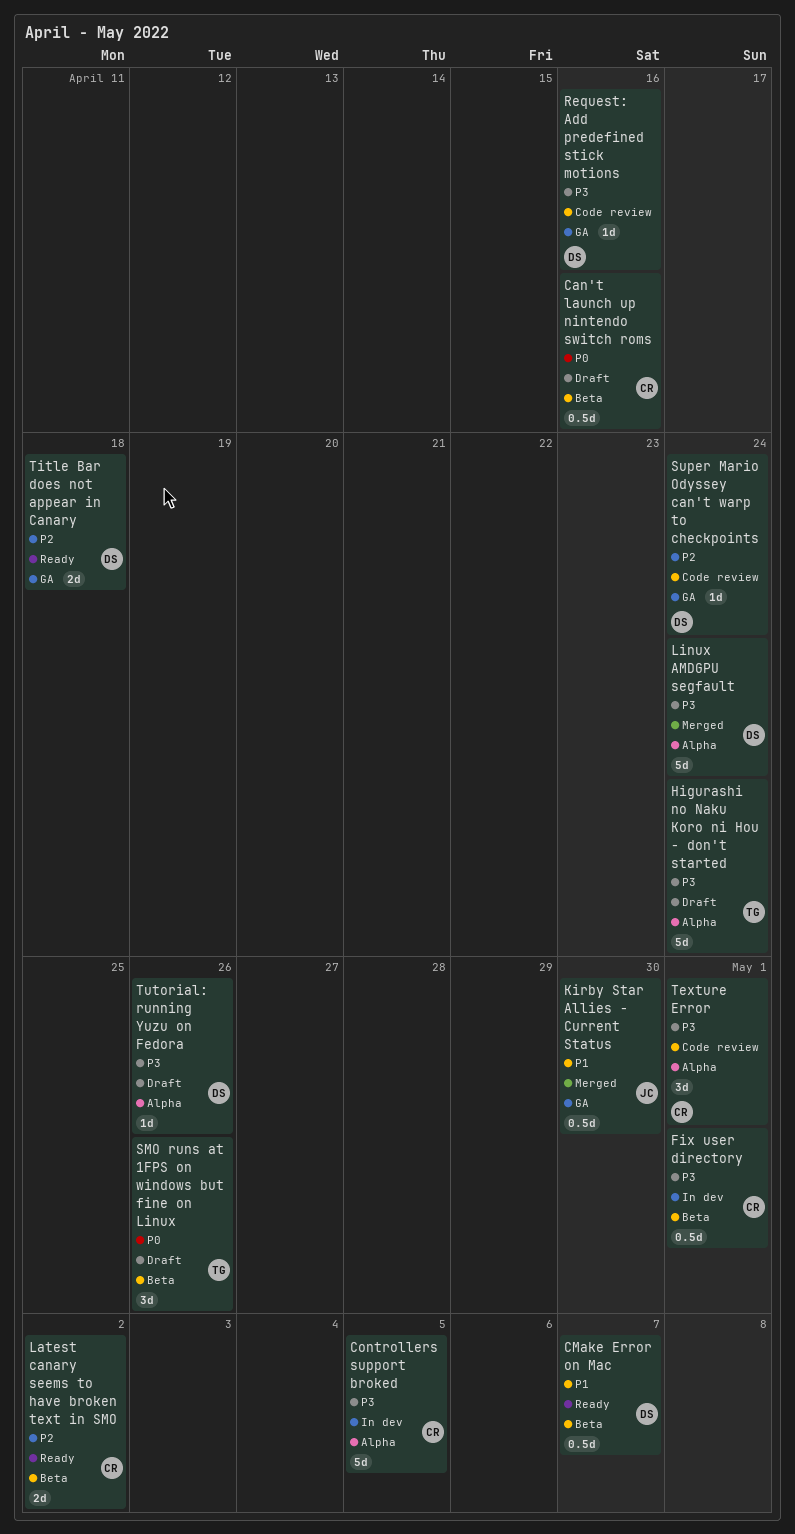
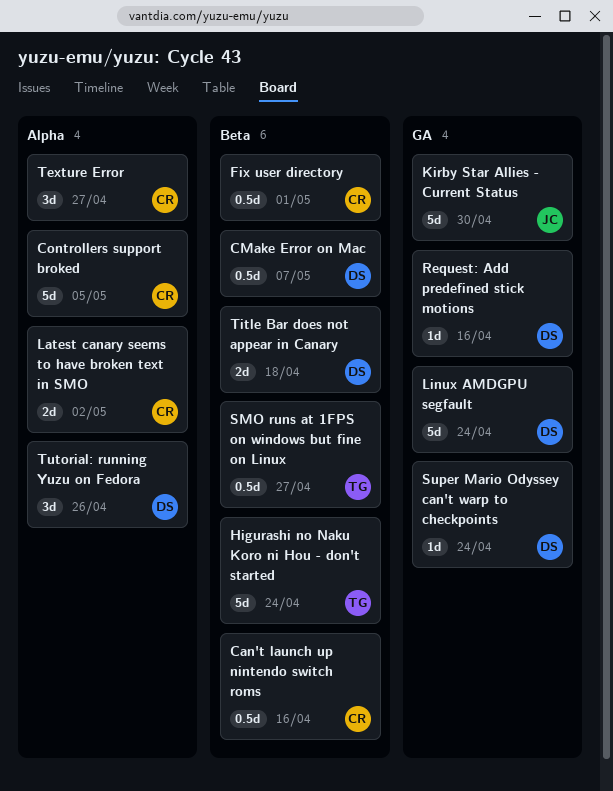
Higurashi no Naku Koro ni Hou - don't started, label: Alpha -> Beta
Kirby Star Allies - Current Status, estimate: 0.5d -> 5d
Latest canary seems to have broken text in SMO, label: Beta -> Alpha
Linux AMDGPU segfault, label: Alpha -> GA
SMO runs at 1FPS on windows but fine on Linux, estimate: 3d -> 0.5d
SMO runs at 1FPS on windows but fine on Linux, due: Apr 26 -> Apr 27
Texture Error, due: May 1 -> Apr 27
Title Bar does not appear in Canary, label: GA -> Beta
Tutorial: running Yuzu on Fedora, estimate: 1d -> 3d

